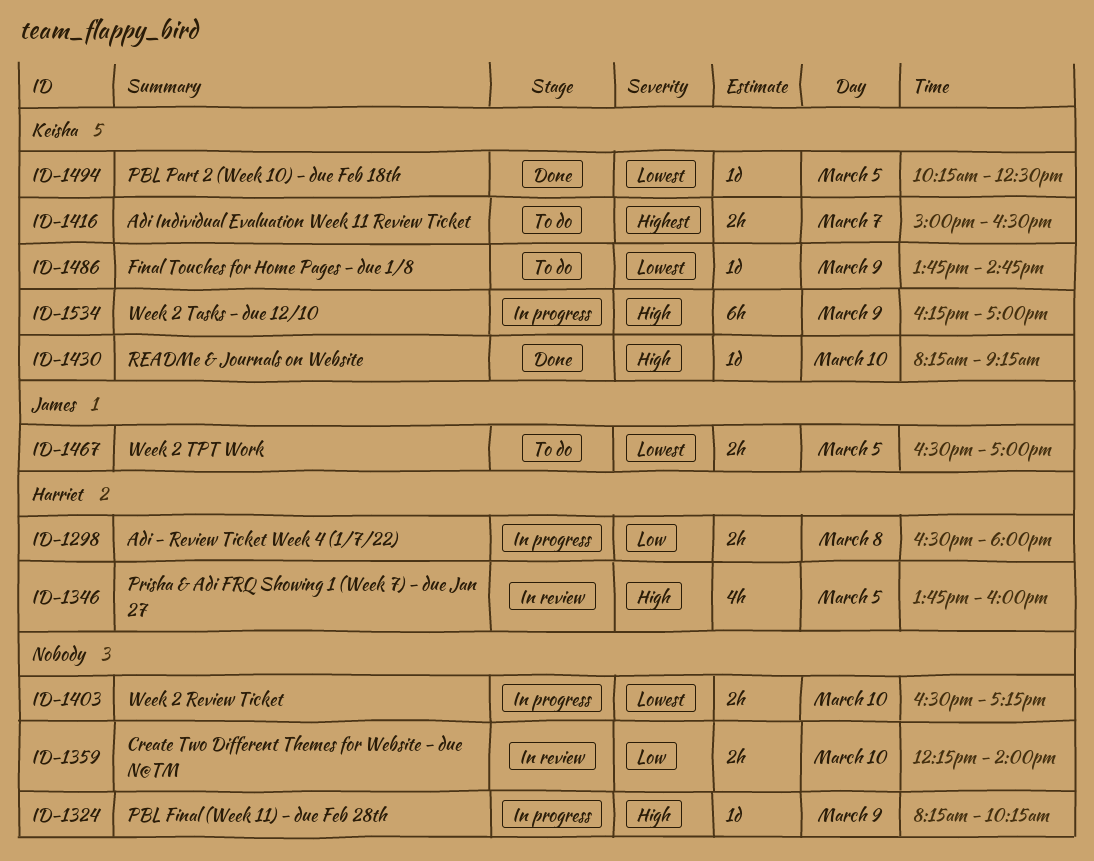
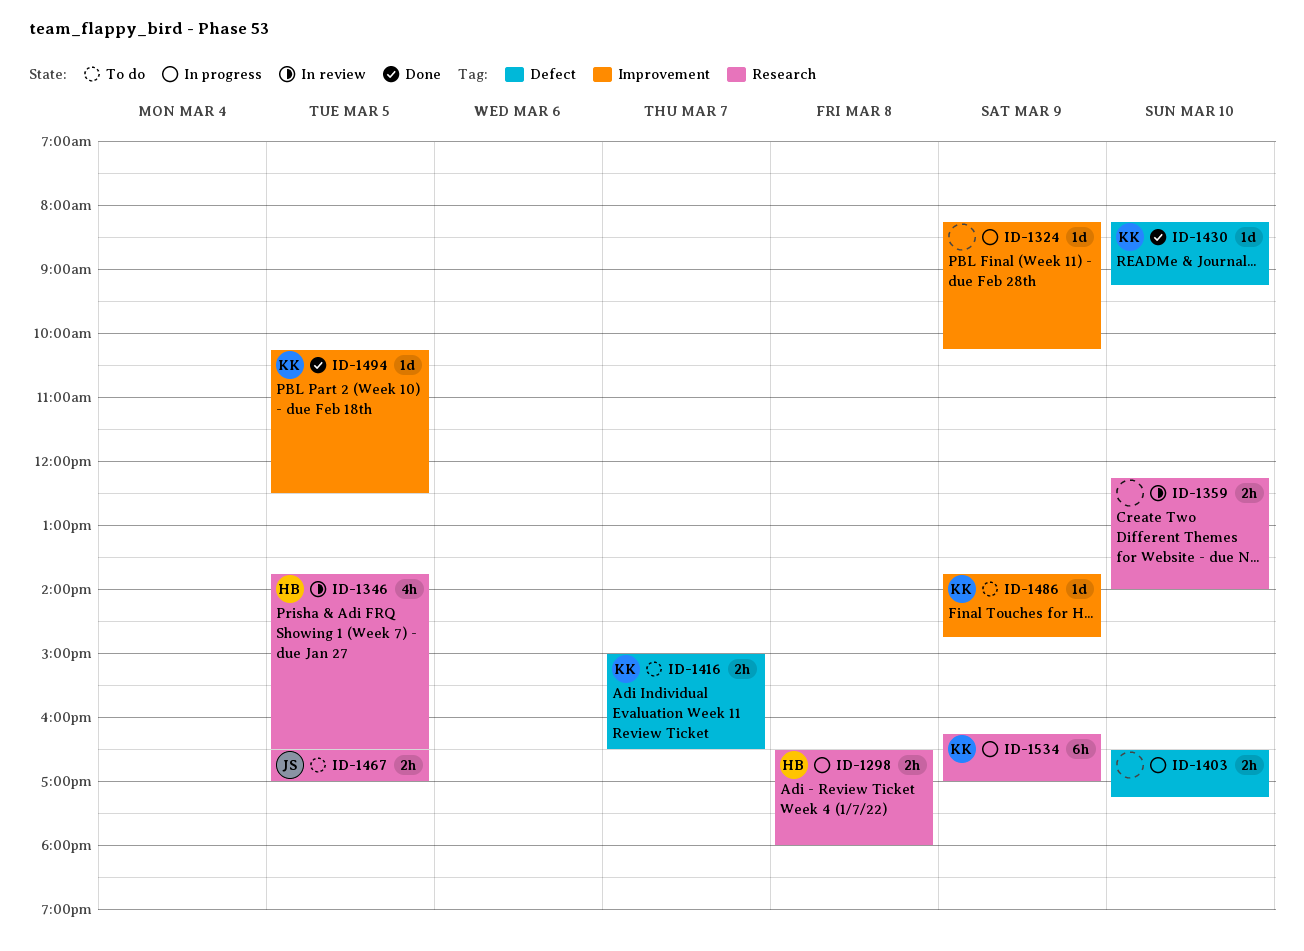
ID-1346, ends: 16:00 -> 16:30

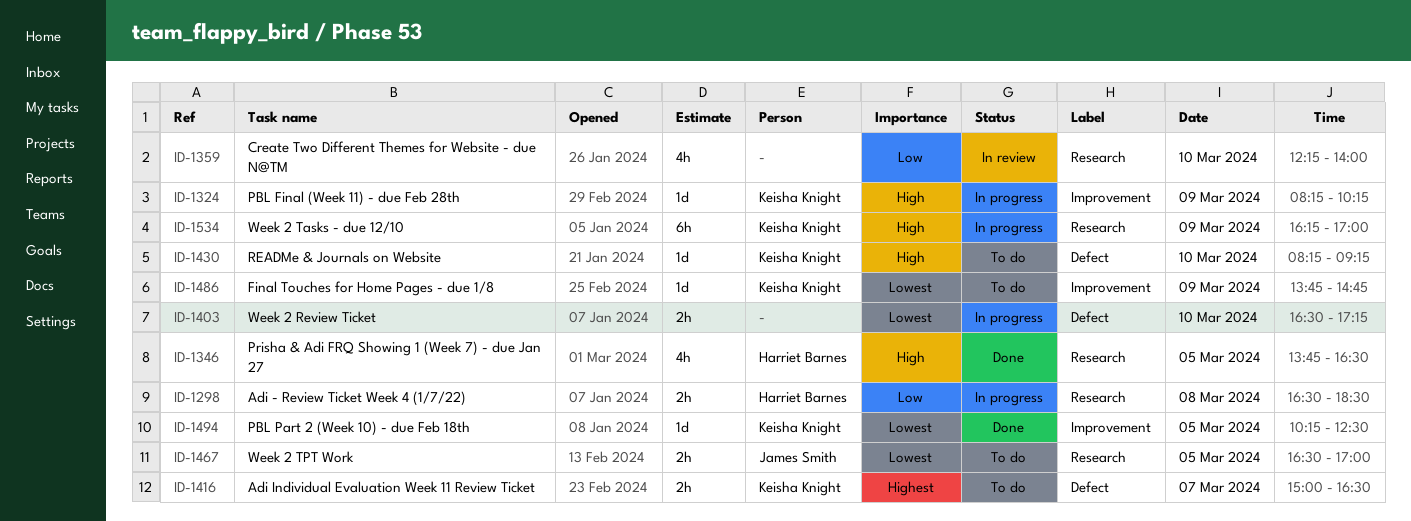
ID-1298, ends: 18:00 -> 18:30
ID-1324, owner: none -> Keisha Knight
ID-1346, status: In review -> Done
ID-1359, estimate: 2h -> 4h
ID-1430, status: Done -> To do

